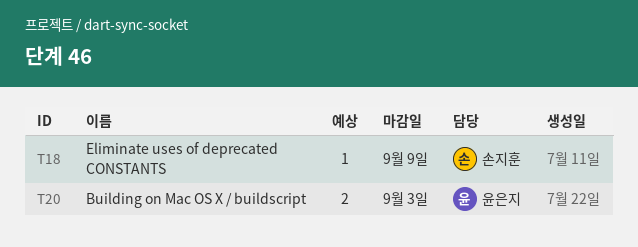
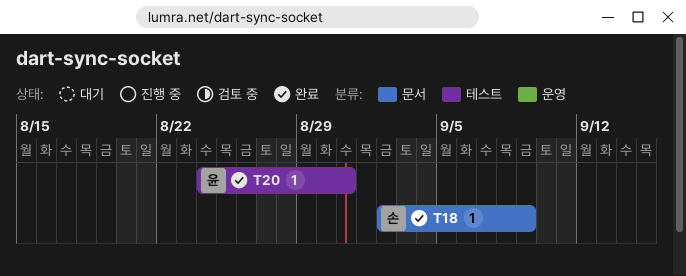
T20, estimate: 2 -> 1
T20, due: Sep 3 -> Aug 31

